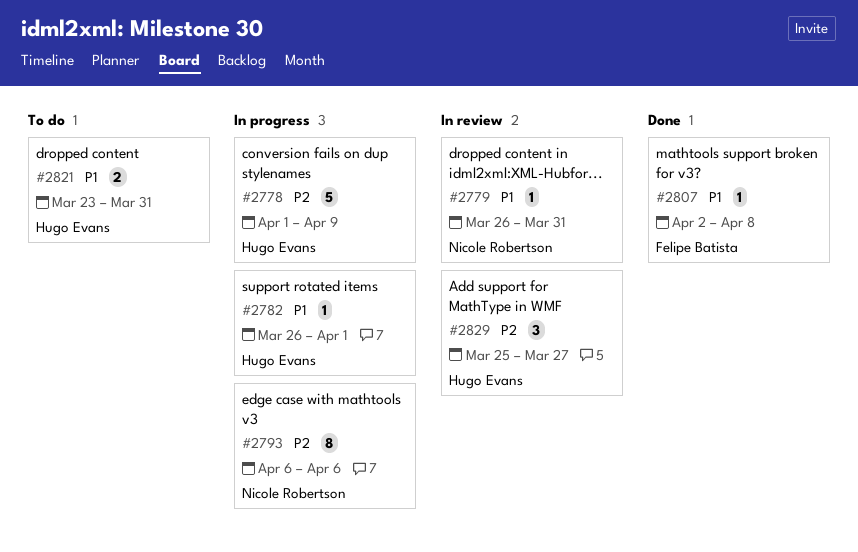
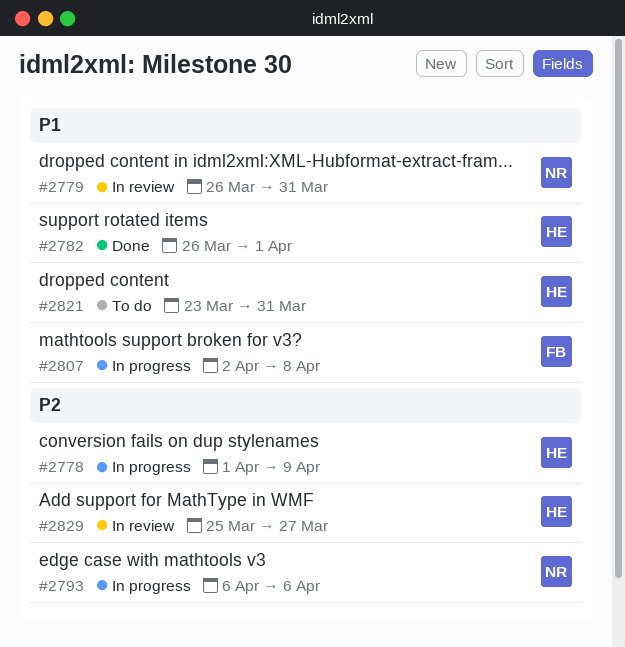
#2782, status: In progress -> Done
#2807, status: Done -> In progress

